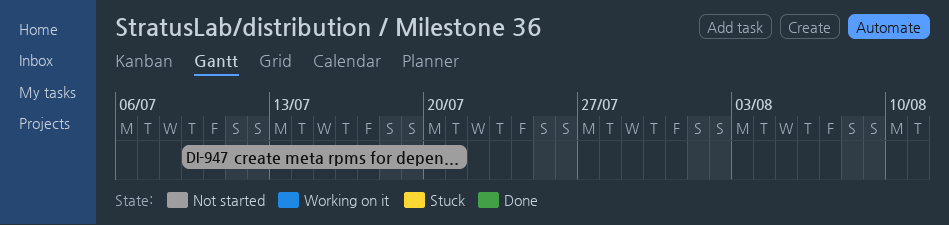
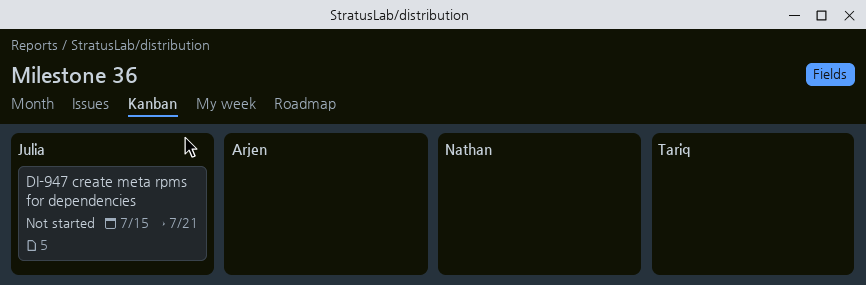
DI-947, start: Jul 9 -> Jul 15

